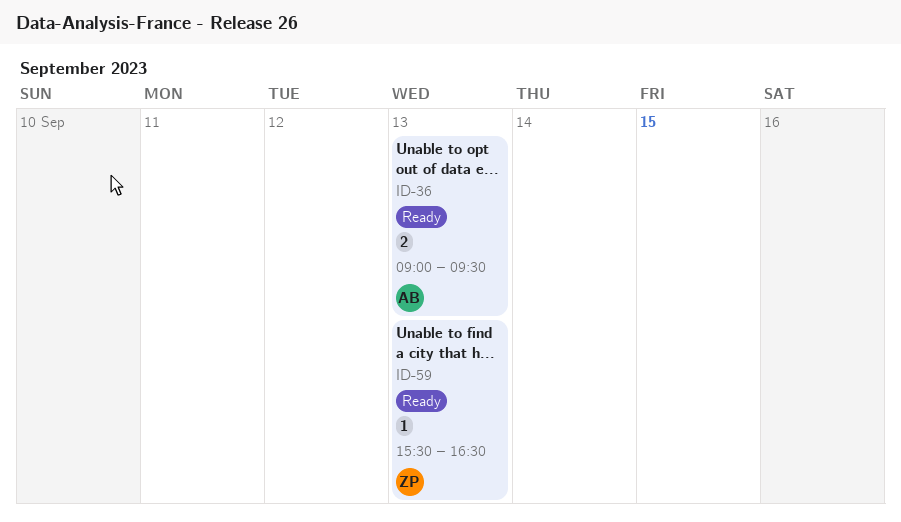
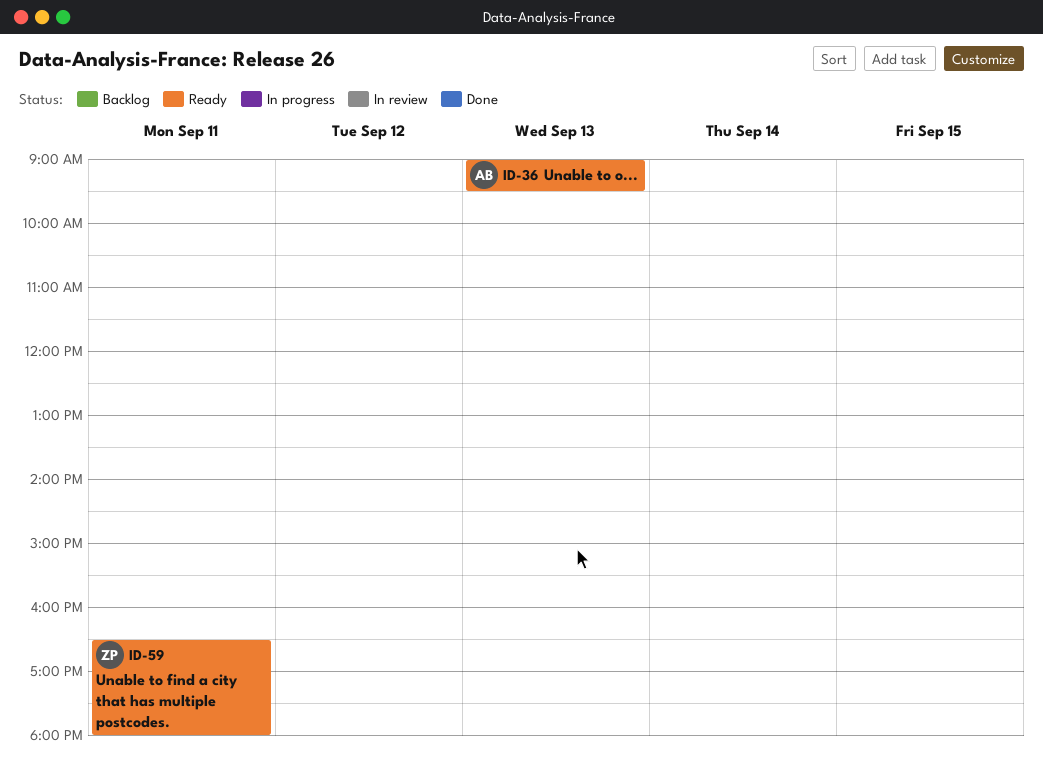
ID-59, day: Sep 13 -> Sep 11
ID-59, begins: 15:30 -> 16:30
ID-59, ends: 16:30 -> 18:00

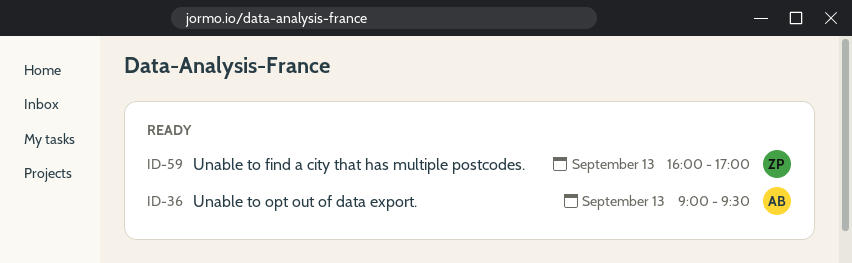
ID-59, day: Sep 11 -> Sep 13
ID-59, begins: 16:30 -> 16:00
ID-59, ends: 18:00 -> 17:00

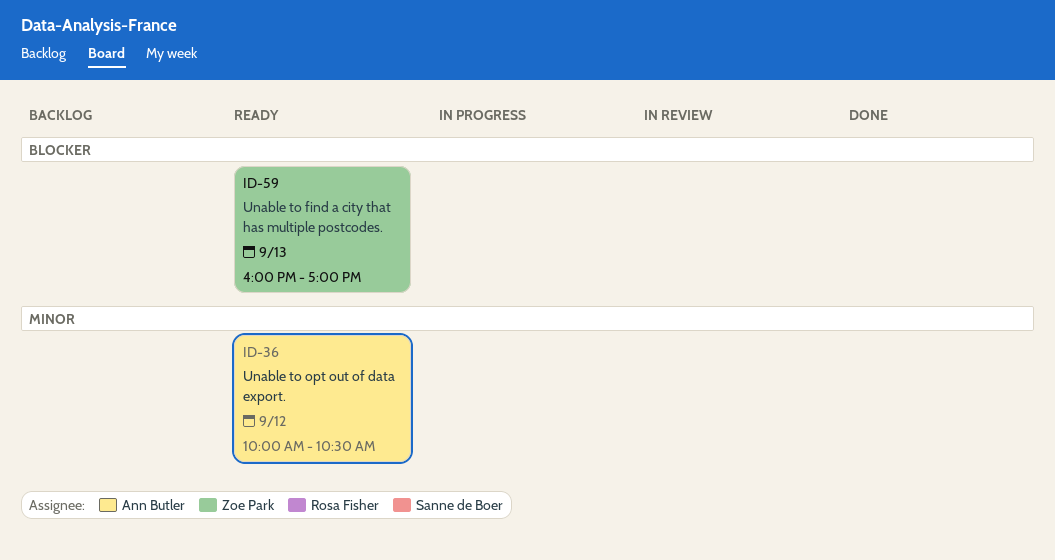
ID-36, day: Sep 13 -> Sep 12
ID-36, begins: 09:00 -> 10:00
ID-36, ends: 09:30 -> 10:30

